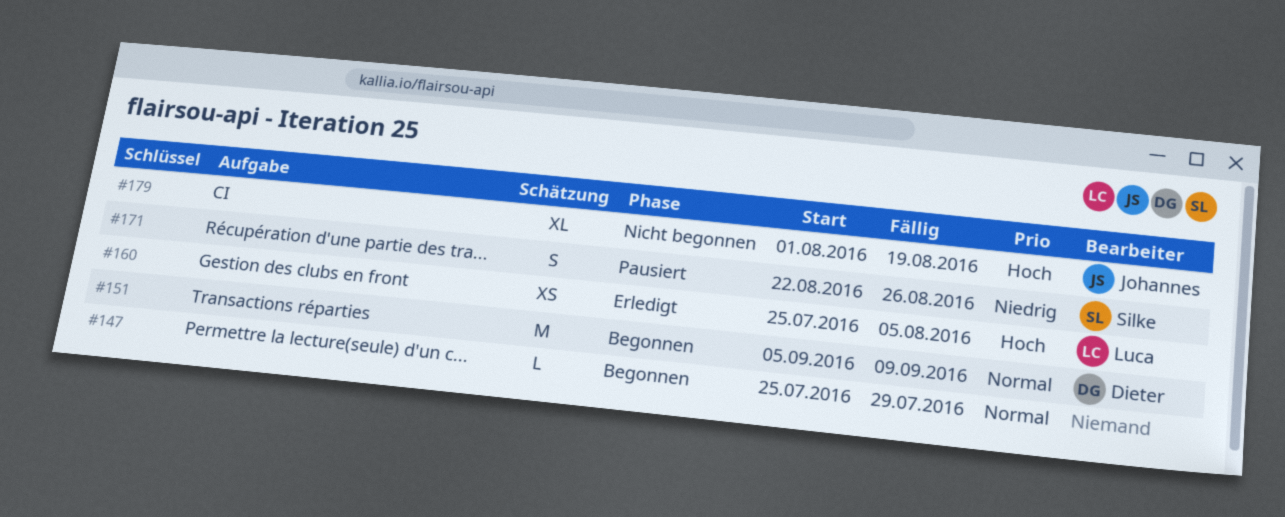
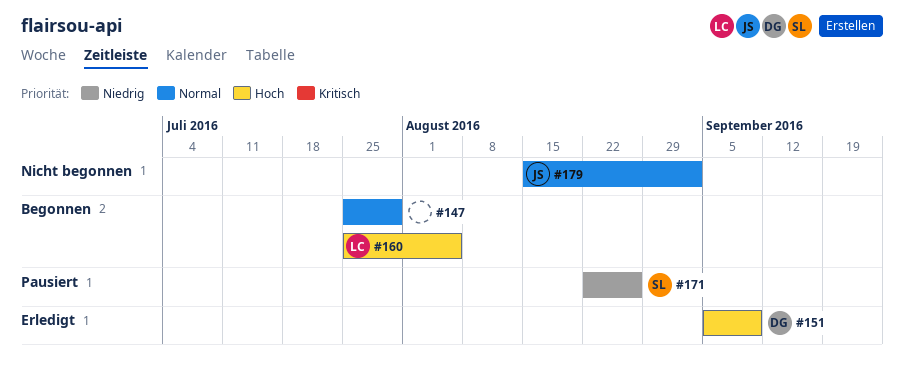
#151, status: Begonnen -> Erledigt
#151, priority: Normal -> Hoch
#160, status: Erledigt -> Begonnen
#179, priority: Hoch -> Normal
#179, start: Aug 1 -> Aug 15
#179, due: Aug 19 -> Sep 2

